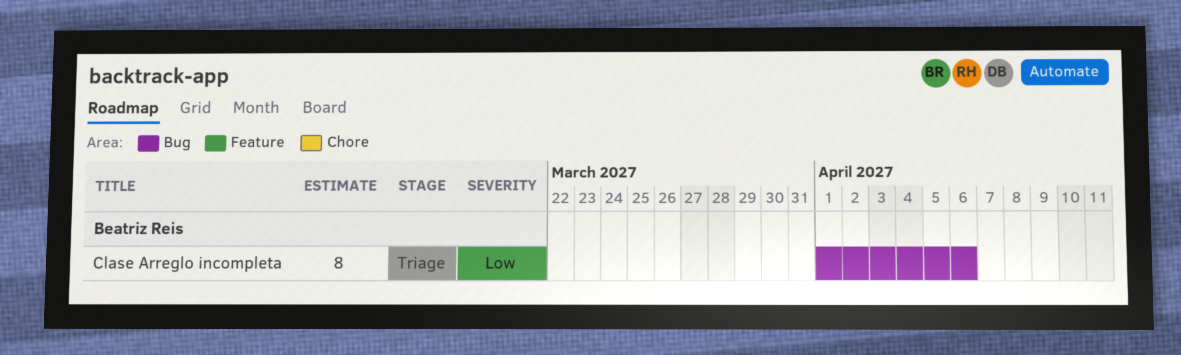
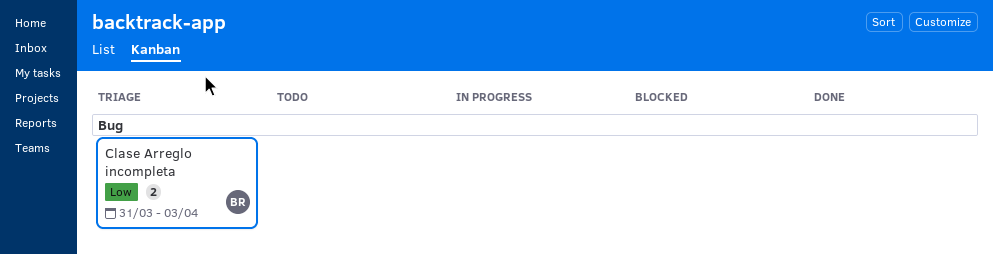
Clase Arreglo incompleta, estimate: 8 -> 2
Clase Arreglo incompleta, start: Apr 1 -> Mar 31
Clase Arreglo incompleta, due: Apr 6 -> Apr 3

